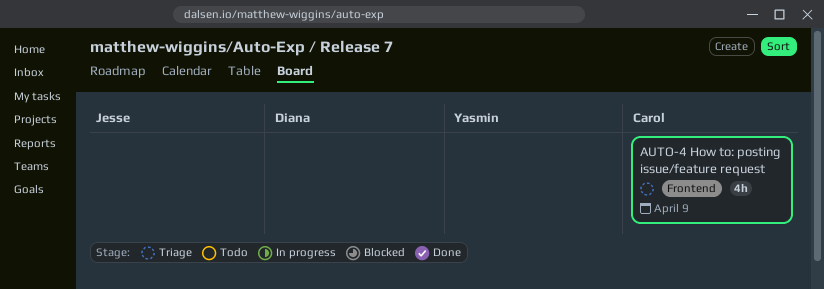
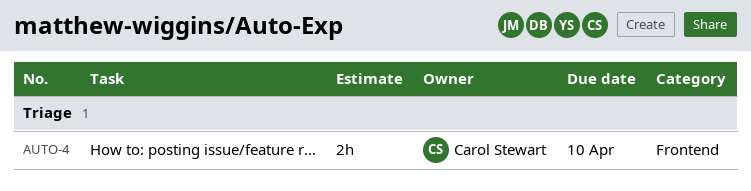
AUTO-4, estimate: 4h -> 2h
AUTO-4, due: Apr 9 -> Apr 10

